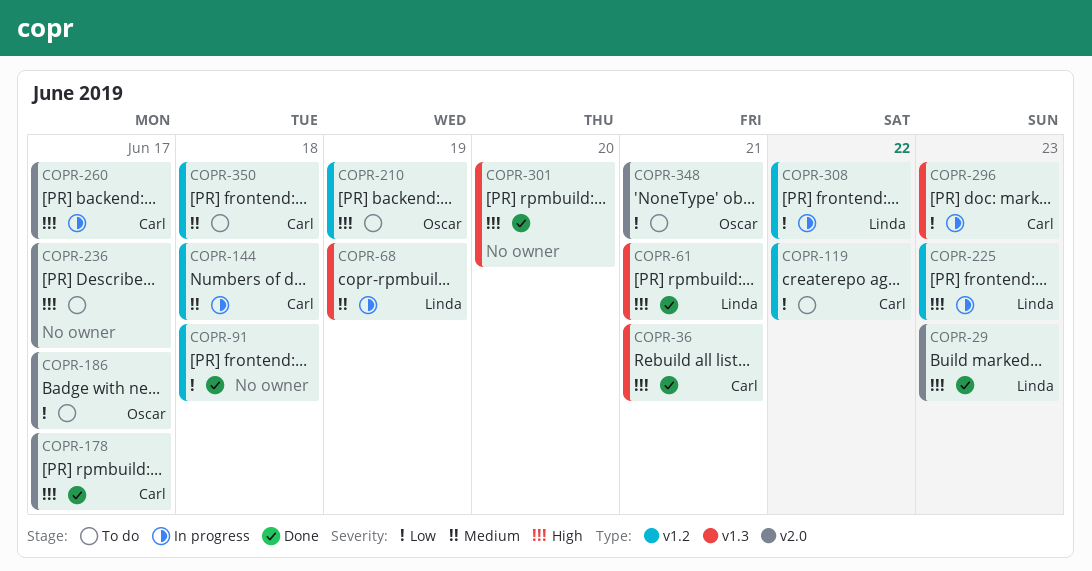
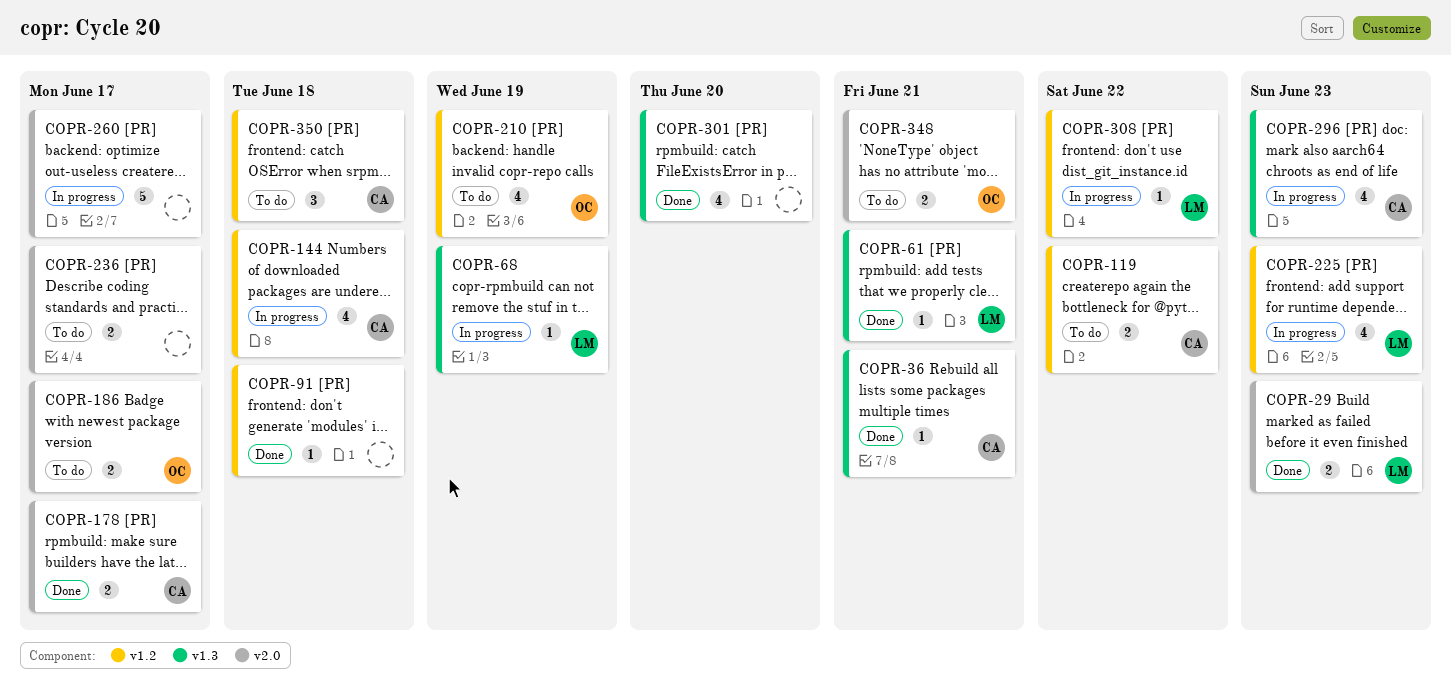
COPR-260, owner: Carl -> none

